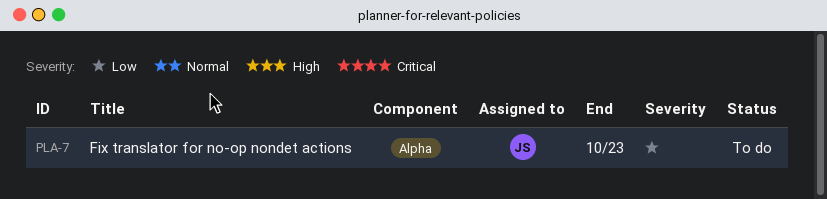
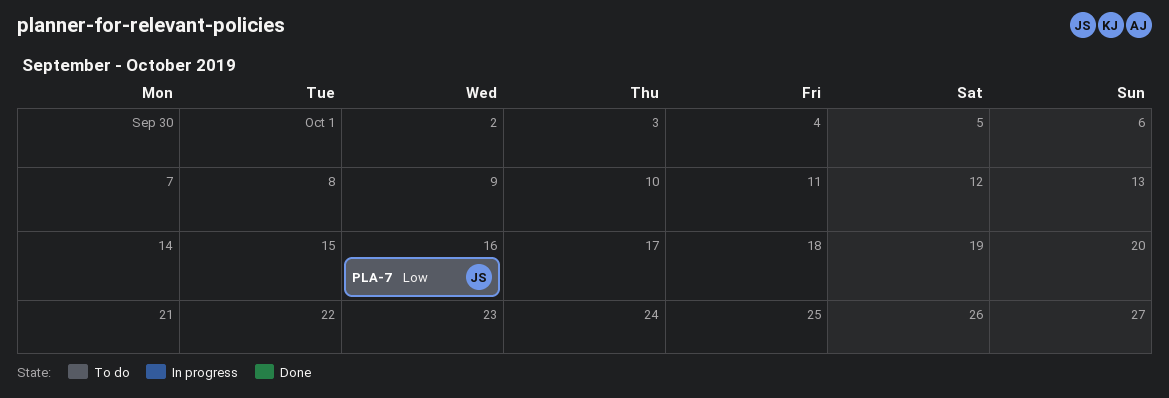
PLA-7, due: Oct 23 -> Oct 16

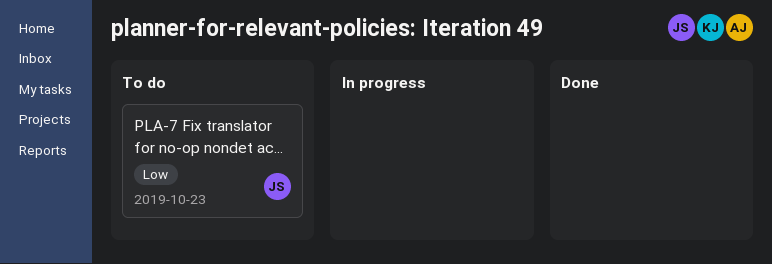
PLA-7, due: Oct 16 -> Oct 23

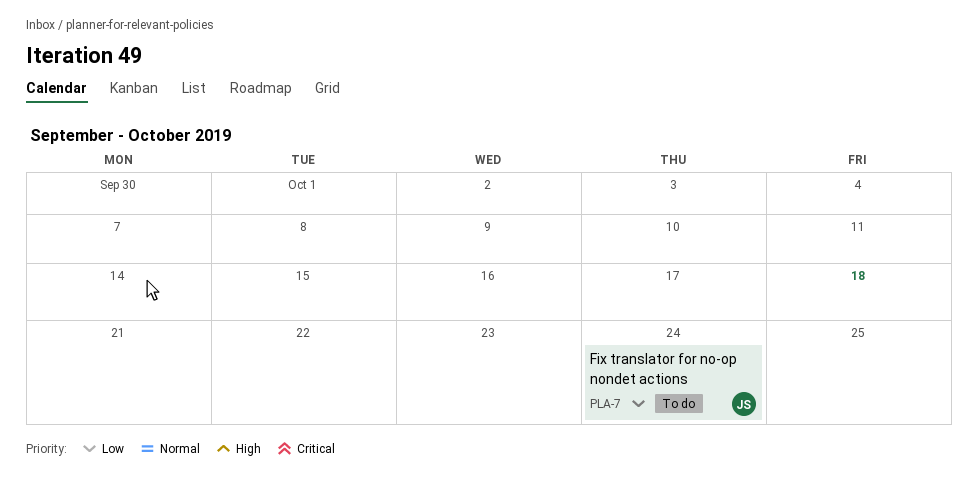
PLA-7, due: Oct 23 -> Oct 24

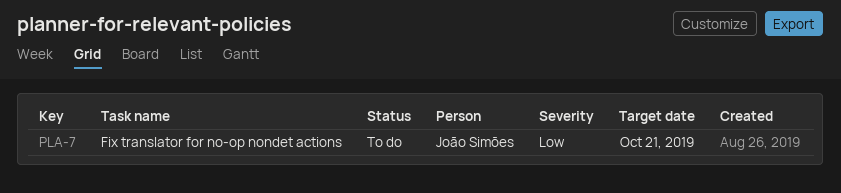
PLA-7, due: Oct 24 -> Oct 21

